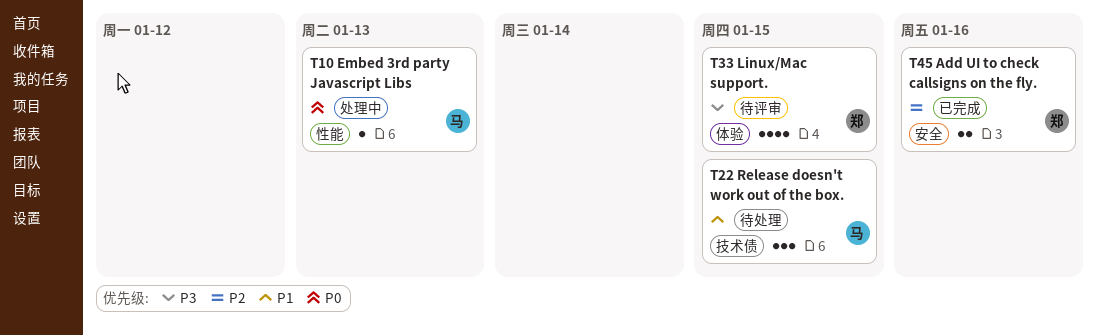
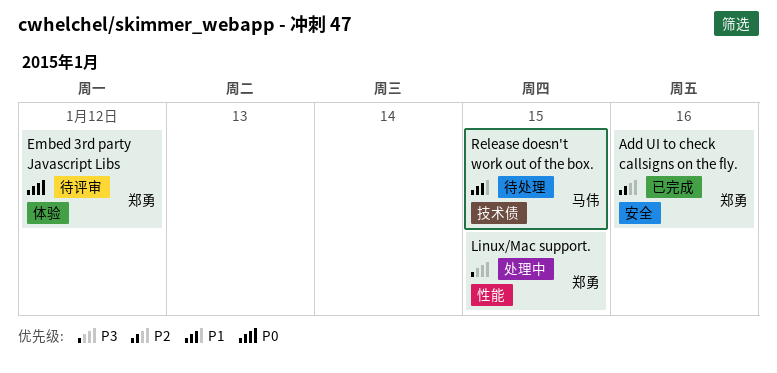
Embed 3rd party Javascript Libs, status: 处理中 -> 待评审
Embed 3rd party Javascript Libs, owner: 马伟 -> 郑勇
Embed 3rd party Javascript Libs, label: 性能 -> 体验
Embed 3rd party Javascript Libs, due: Jan 13 -> Jan 12
Linux/Mac support., status: 待评审 -> 处理中
Linux/Mac support., label: 体验 -> 性能

